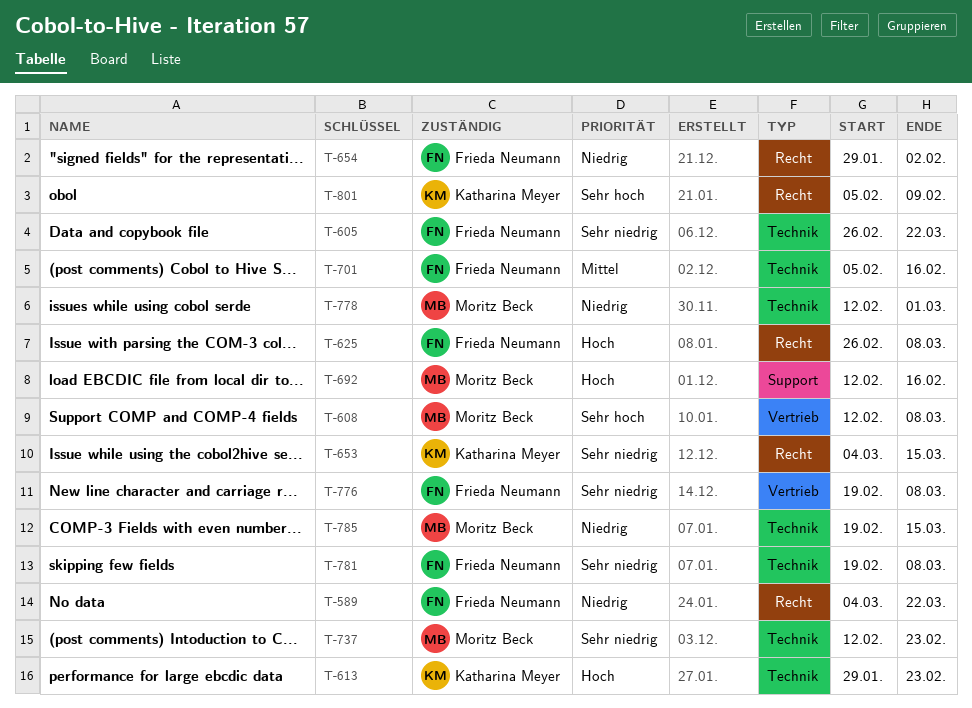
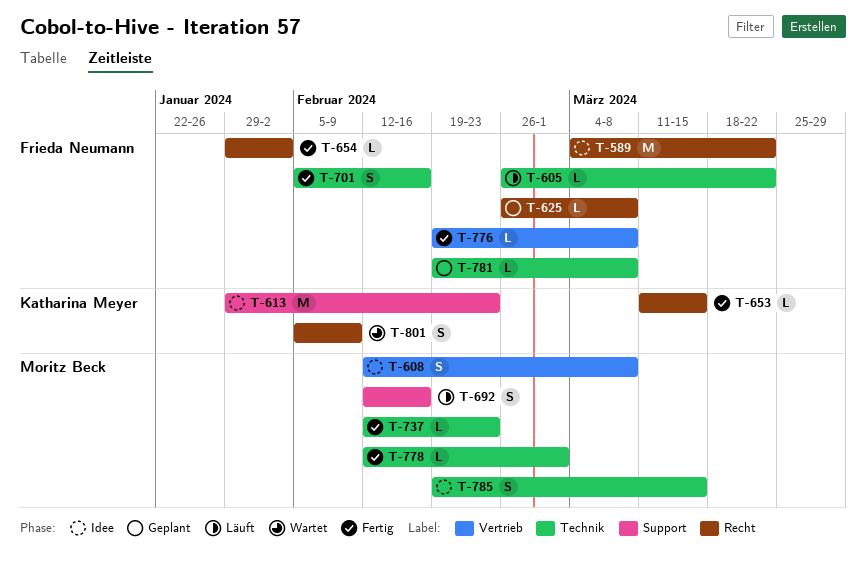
T-613, label: Technik -> Support
T-653, start: Mar 4 -> Mar 11

